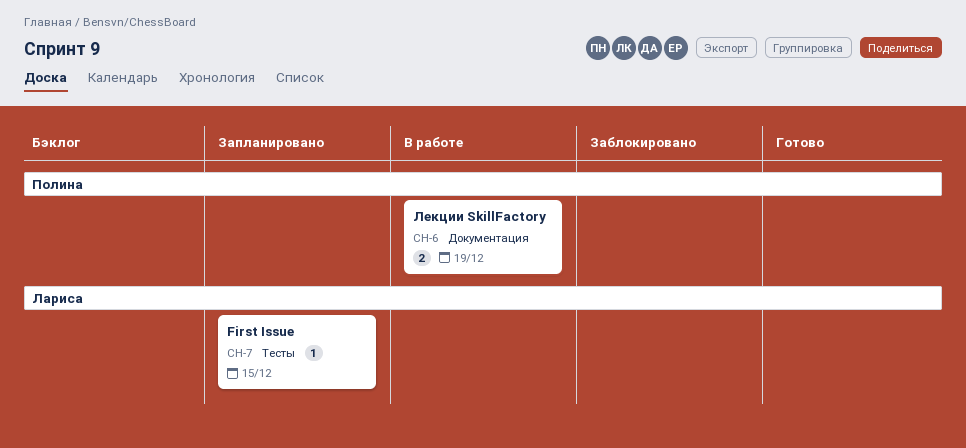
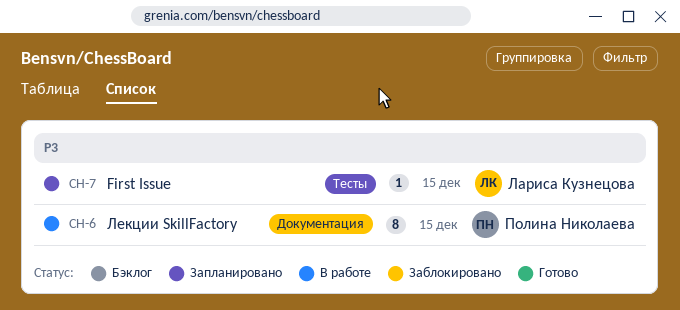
CH-6, estimate: 2 -> 8
CH-6, due: Dec 19 -> Dec 15

